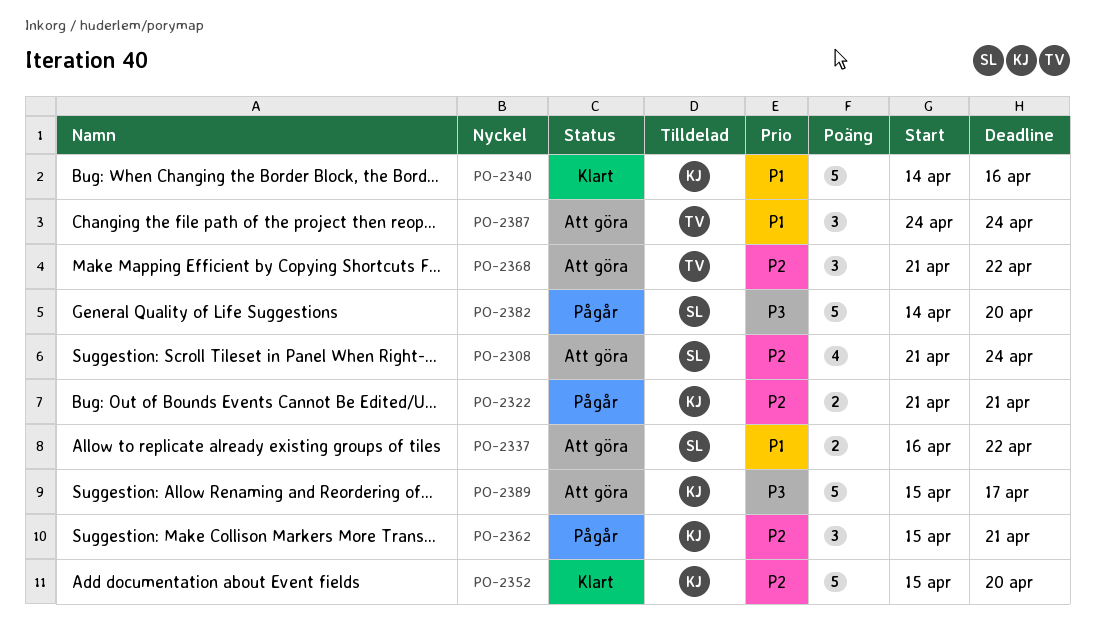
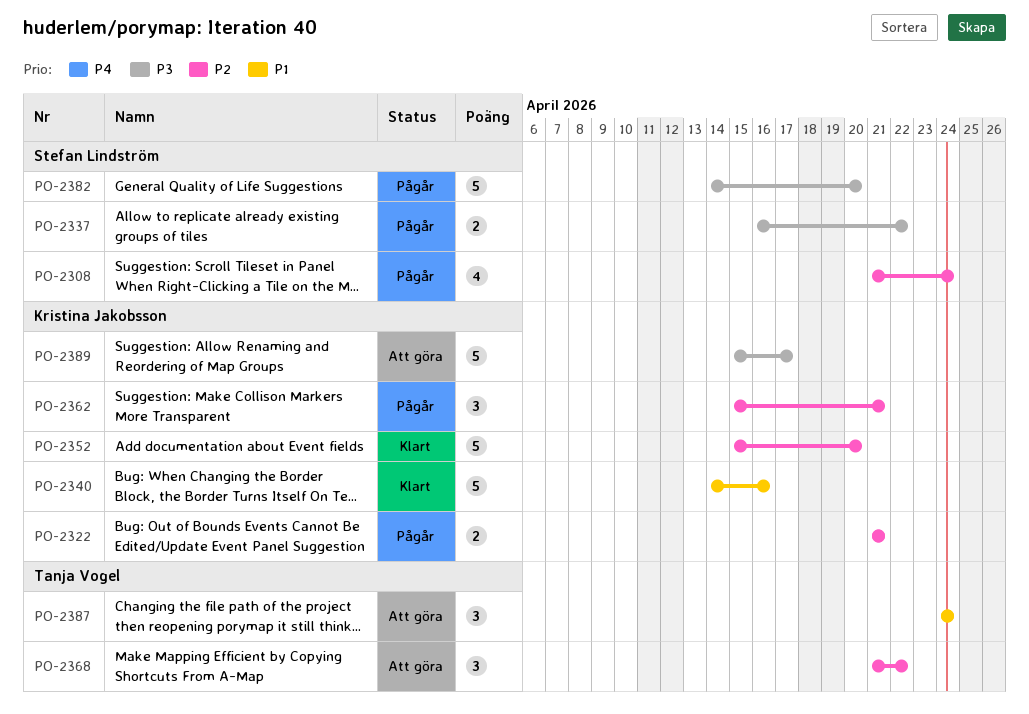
PO-2308, status: Att göra -> Pågår
PO-2337, status: Att göra -> Pågår
PO-2337, priority: P1 -> P3

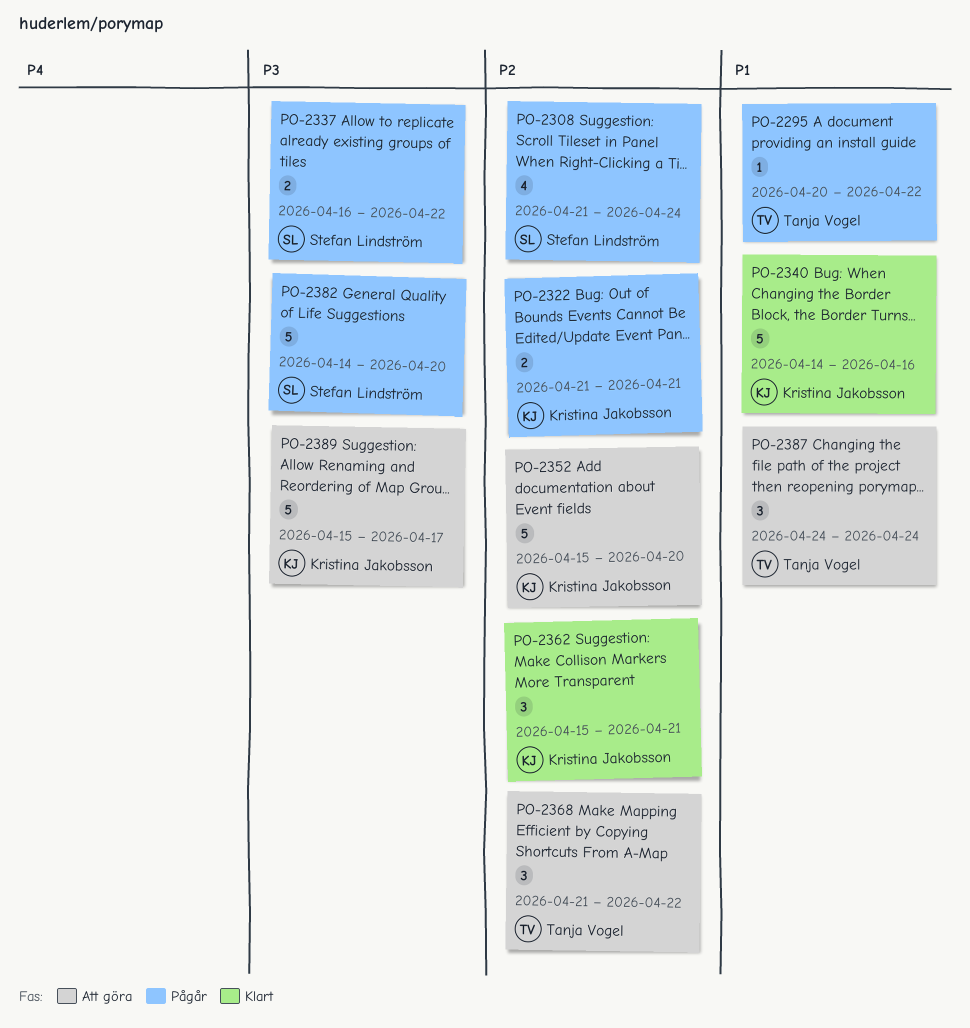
PO-2295: none -> present
PO-2352, status: Klart -> Att göra
PO-2362, status: Pågår -> Klart

